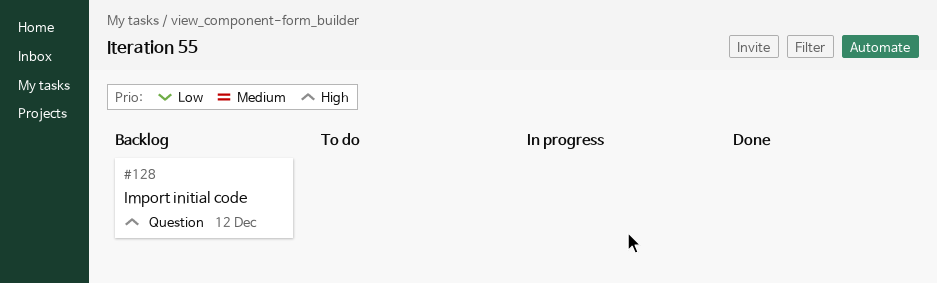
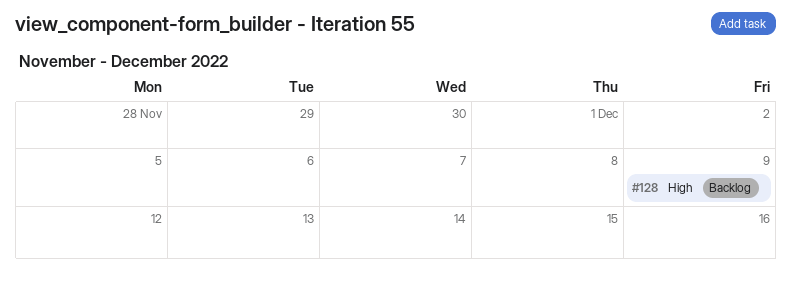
#128, due: Dec 12 -> Dec 9

